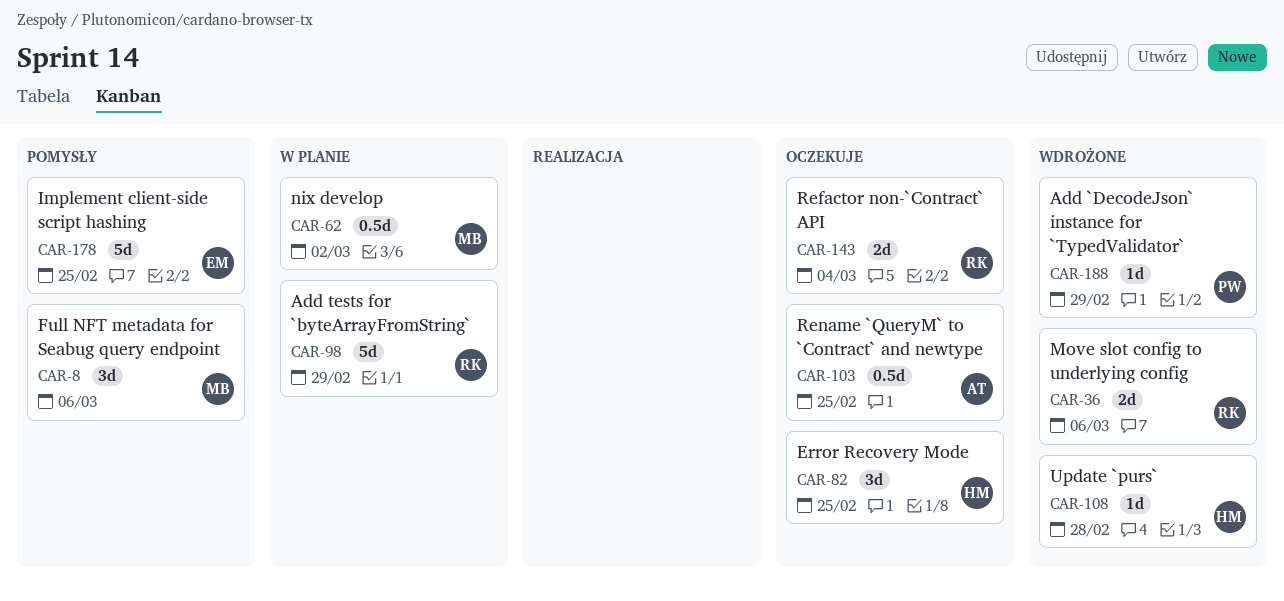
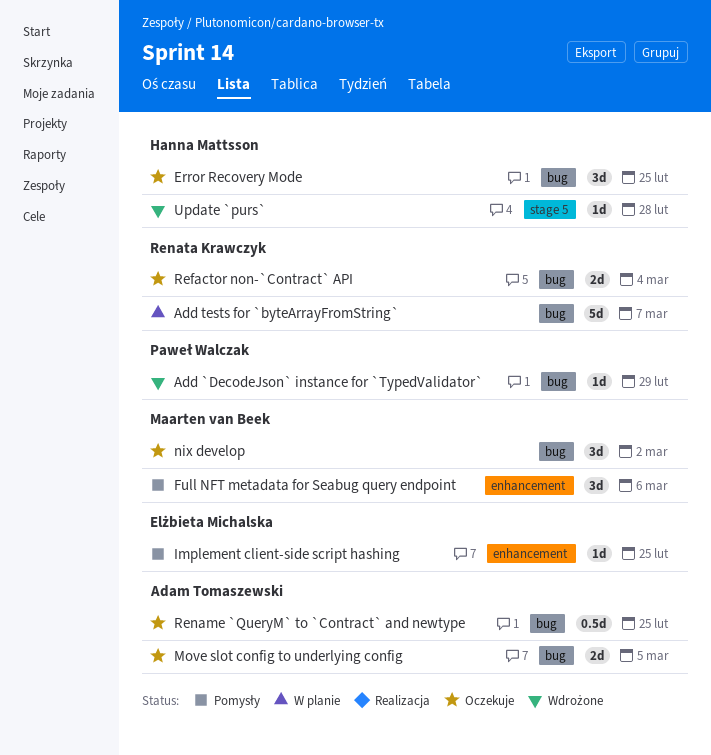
Add tests for `byteArrayFromString`, due: Feb 29 -> Mar 7
Implement client-side script hashing, estimate: 5d -> 1d
Move slot config to underlying config, status: Wdrożone -> Oczekuje
Move slot config to underlying config, owner: Renata Krawczyk -> Adam Tomaszewski
Move slot config to underlying config, due: Mar 6 -> Mar 5
nix develop, status: W planie -> Oczekuje
nix develop, estimate: 0.5d -> 3d

